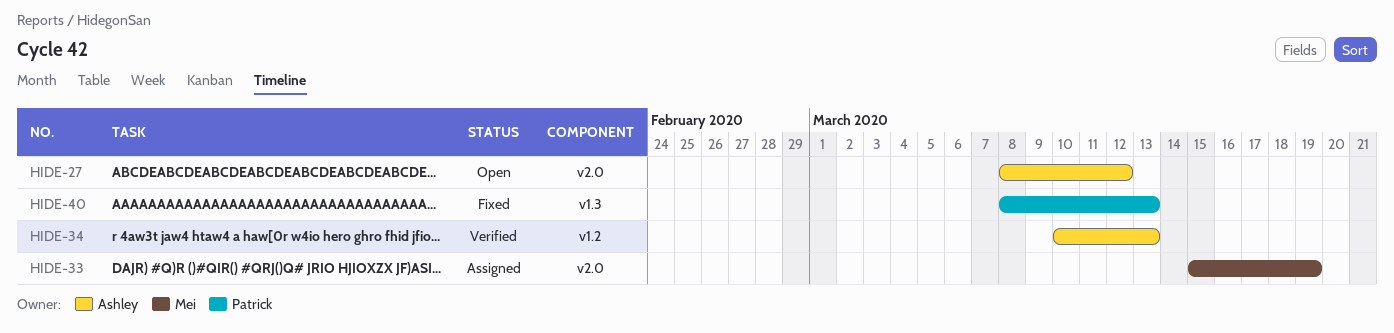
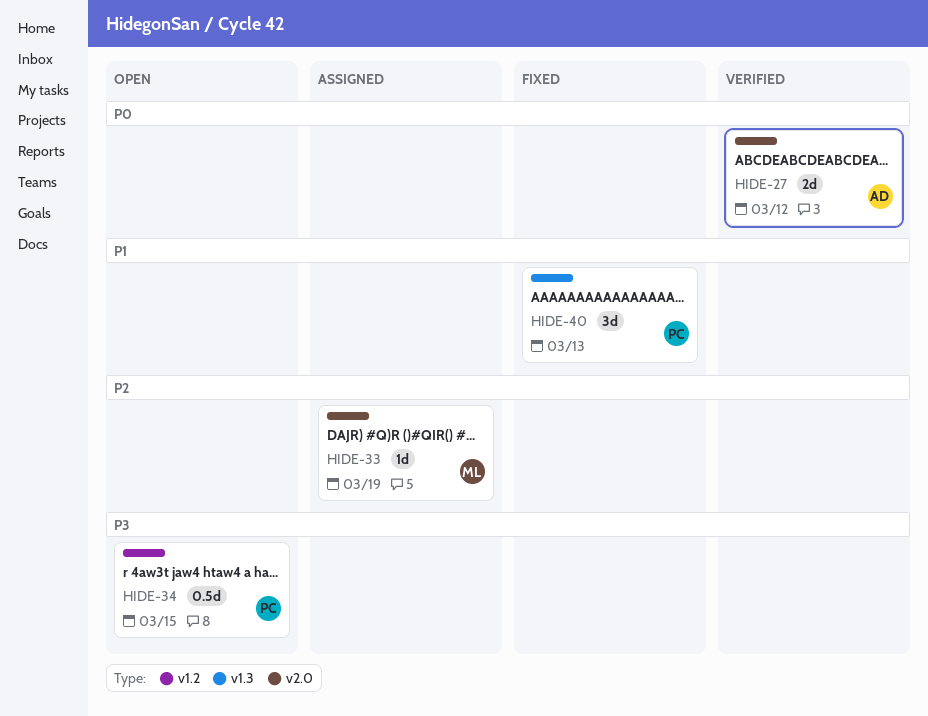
HIDE-27, status: Open -> Verified
HIDE-34, status: Verified -> Open
HIDE-34, owner: Ashley -> Patrick
HIDE-34, due: Mar 13 -> Mar 15

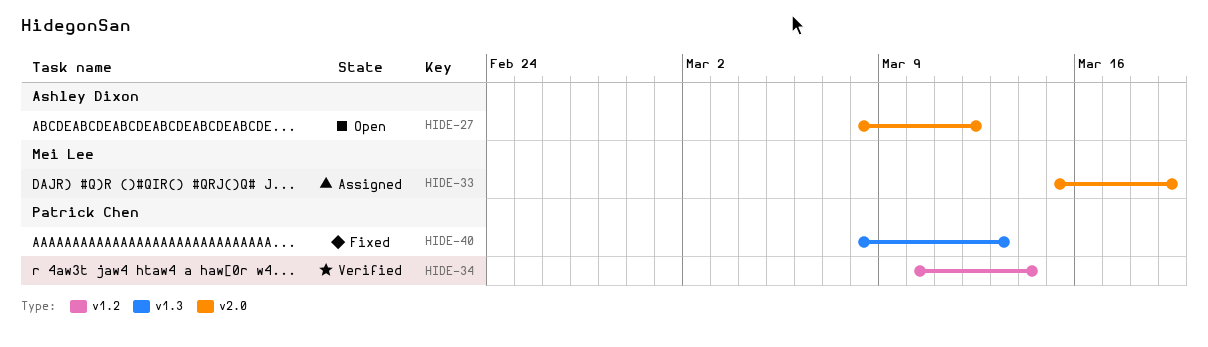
HIDE-27, status: Verified -> Open
HIDE-34, status: Open -> Verified
HIDE-34, due: Mar 15 -> Mar 14

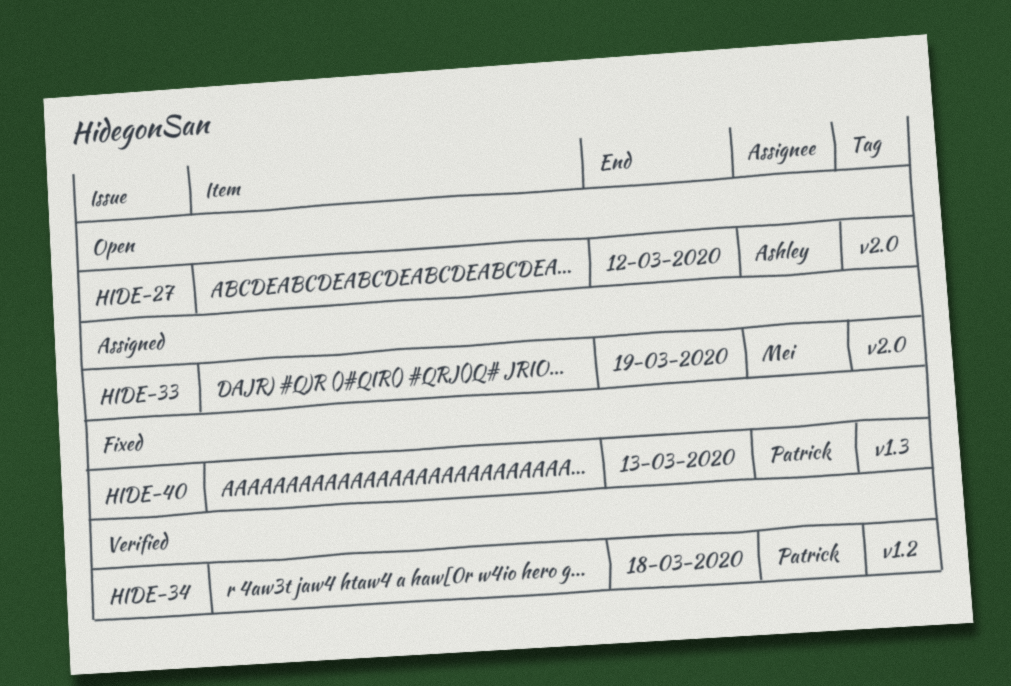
HIDE-34, due: Mar 14 -> Mar 18

